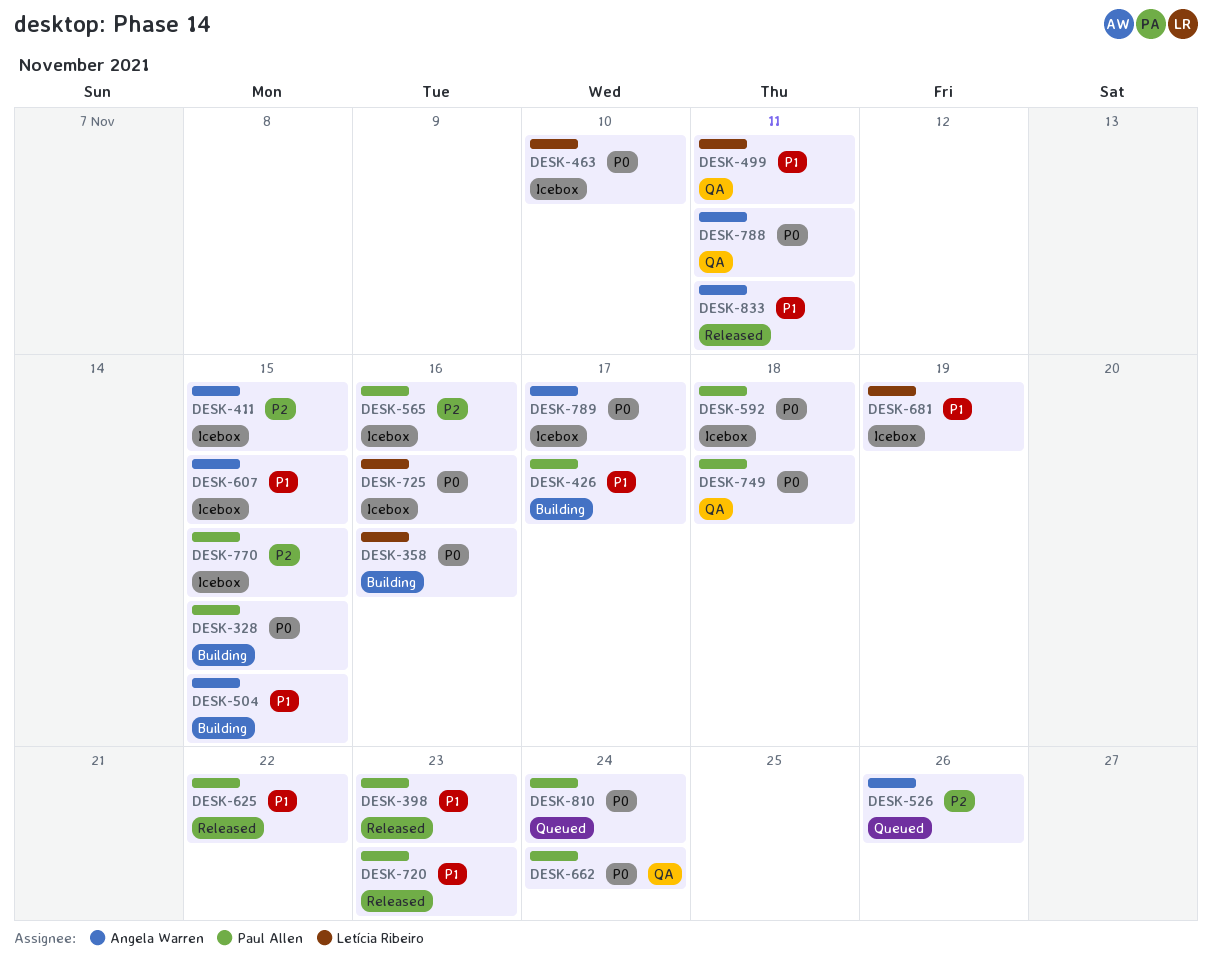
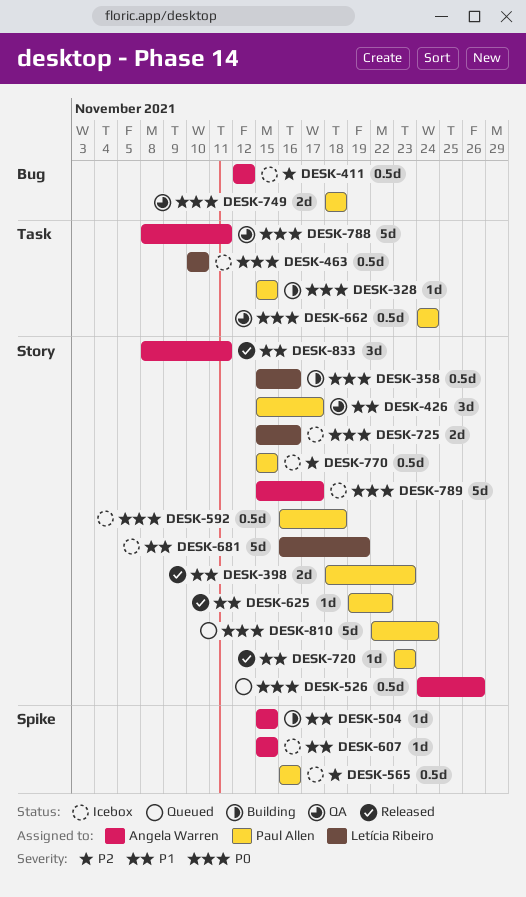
DESK-411, due: Nov 15 -> Nov 12
DESK-426, status: Building -> QA
DESK-499: present -> none
DESK-526, priority: P2 -> P0

